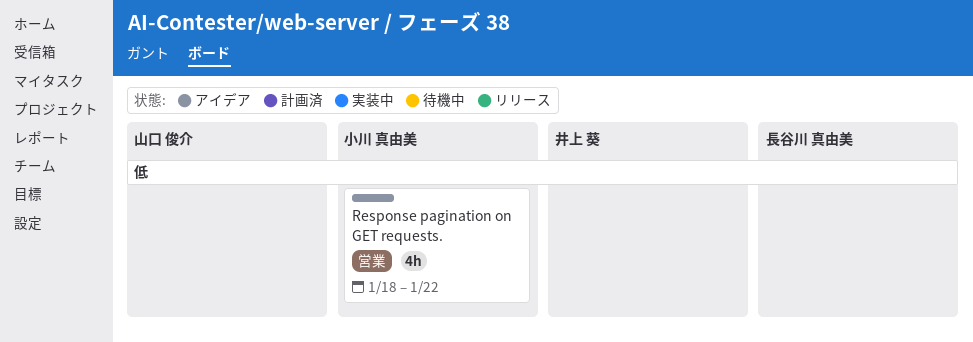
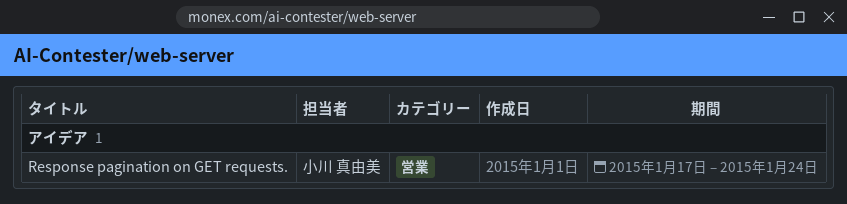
Response pagination on GET requests., start: Jan 18 -> Jan 17
Response pagination on GET requests., due: Jan 22 -> Jan 24

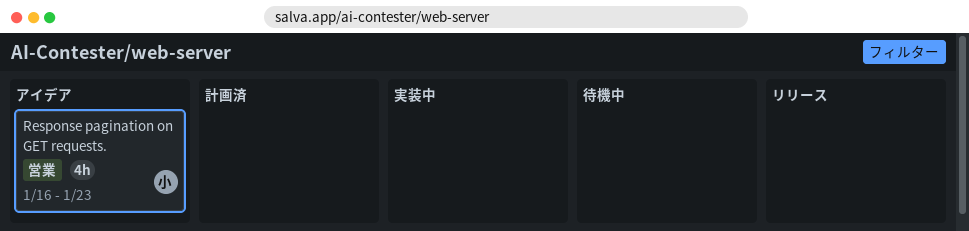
Response pagination on GET requests., start: Jan 17 -> Jan 16
Response pagination on GET requests., due: Jan 24 -> Jan 23

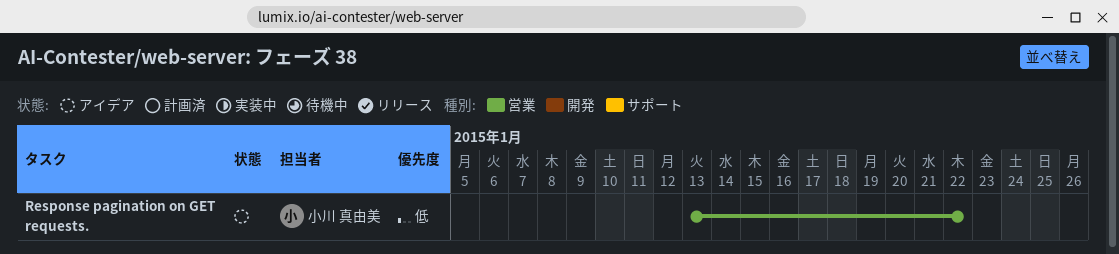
Response pagination on GET requests., start: Jan 16 -> Jan 13
Response pagination on GET requests., due: Jan 23 -> Jan 22

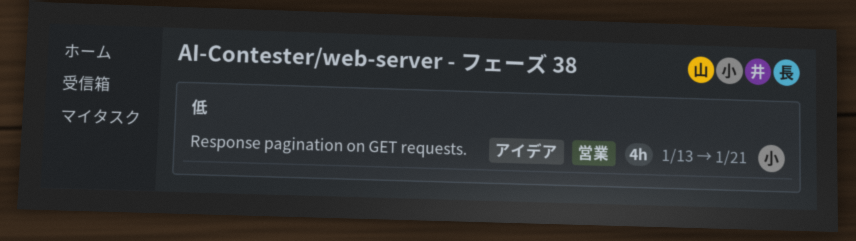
Response pagination on GET requests., due: Jan 22 -> Jan 21

